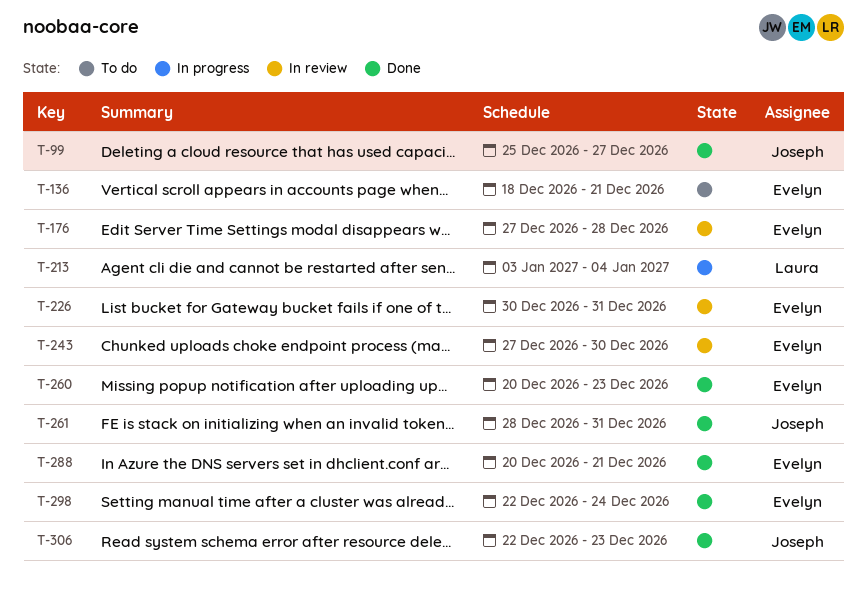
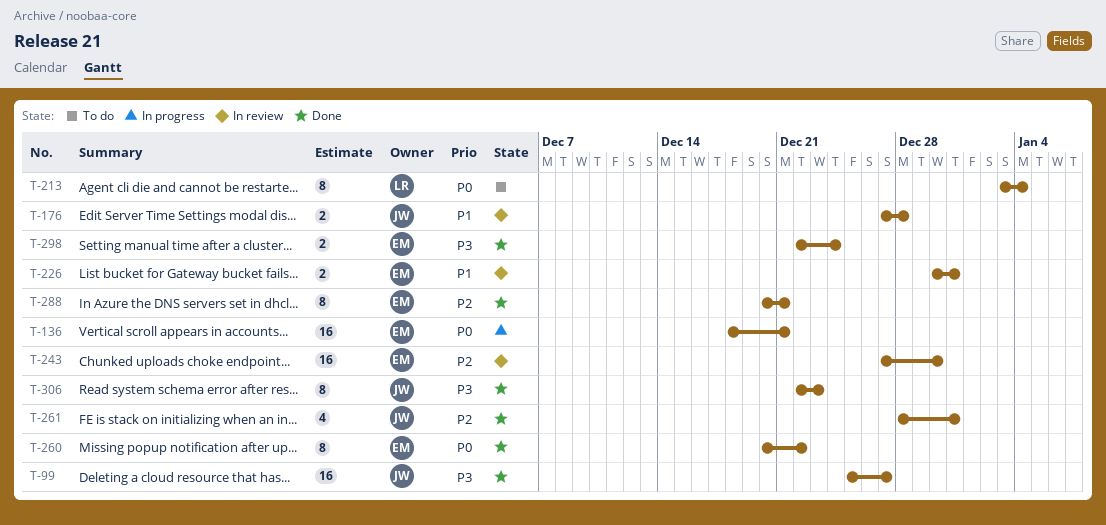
T-136, status: To do -> In progress
T-176, owner: Evelyn -> Joseph
T-213, status: In progress -> To do
T-260, due: Dec 23 -> Dec 22

